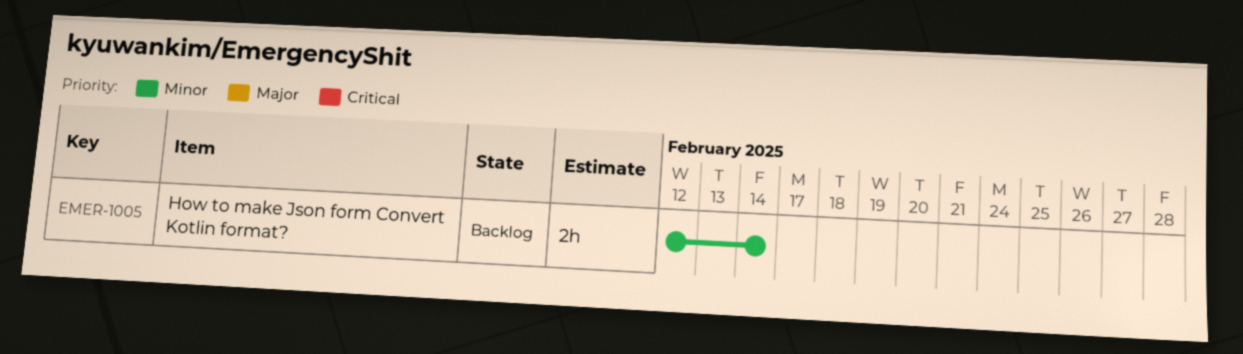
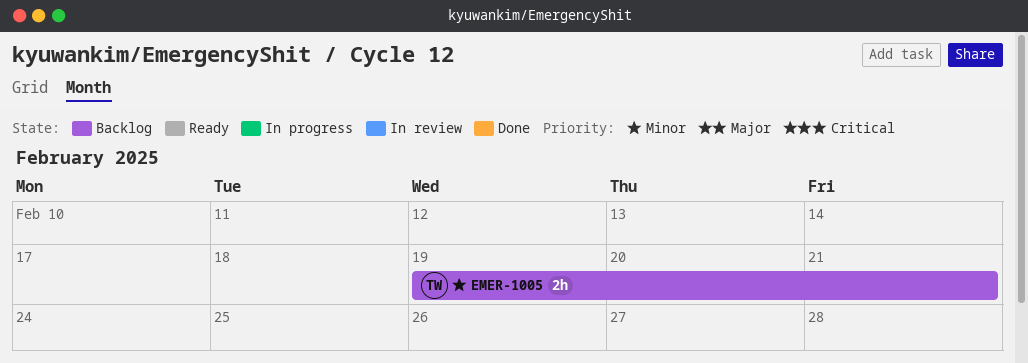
EMER-1005, start: Feb 12 -> Feb 19
EMER-1005, due: Feb 14 -> Feb 21

